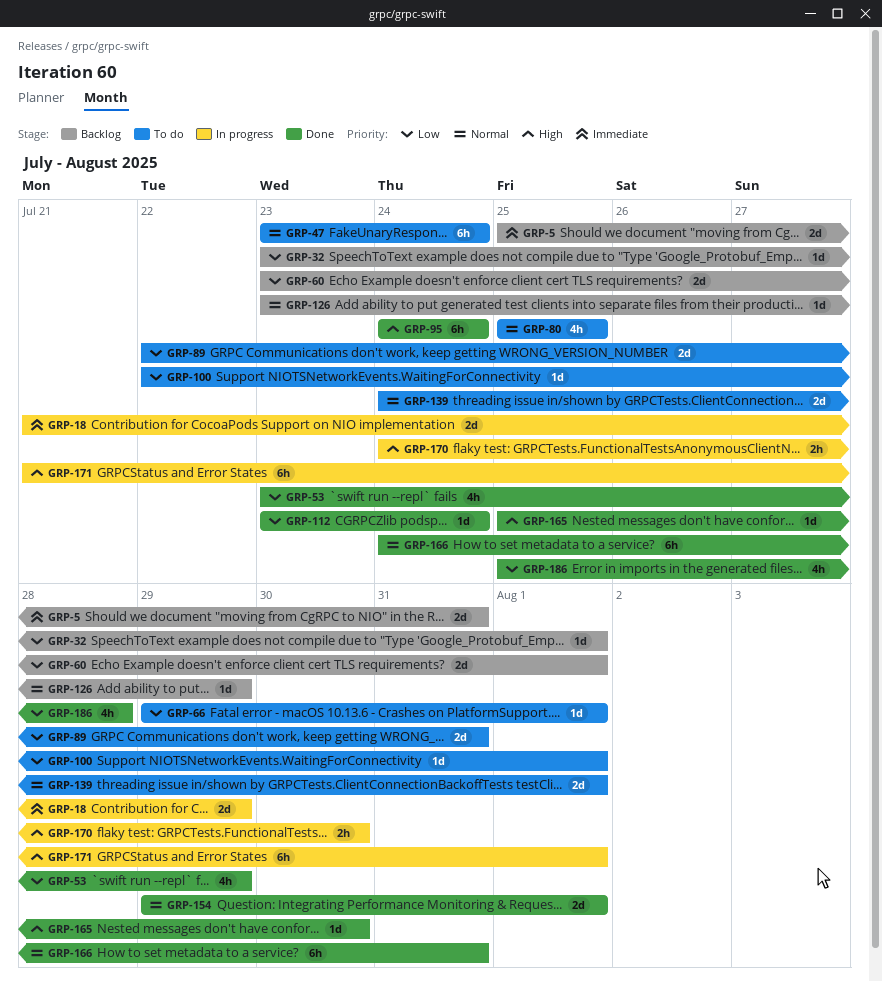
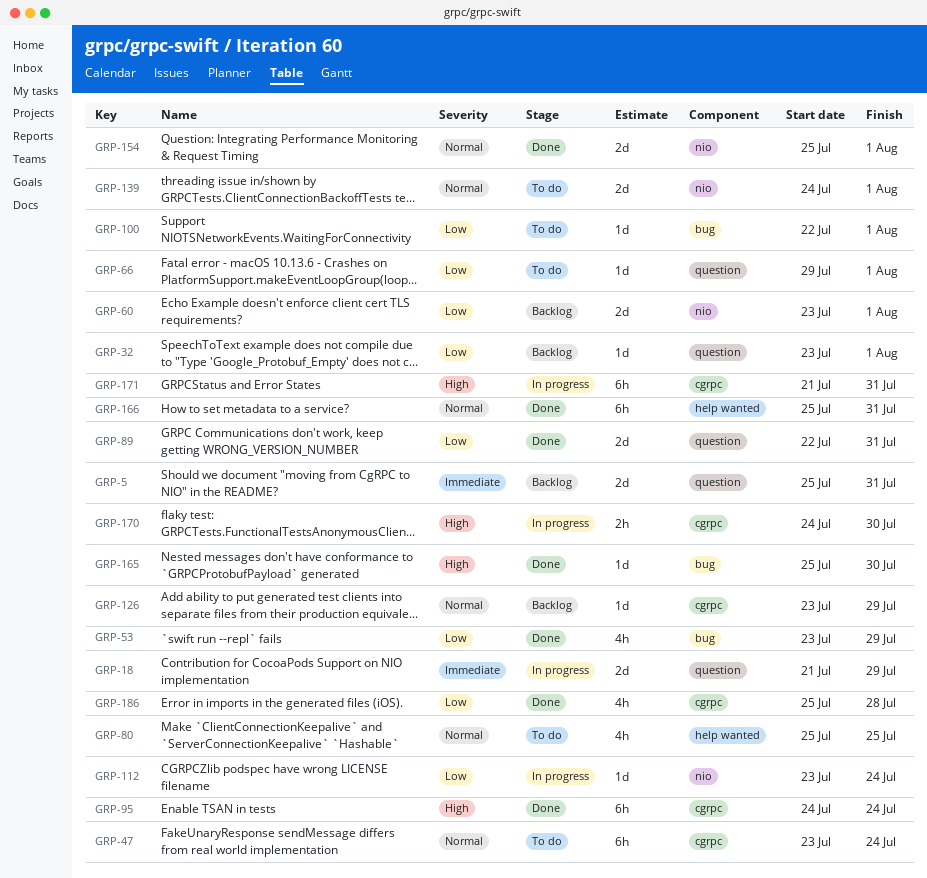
GRP-89, status: To do -> Done
GRP-112, status: Done -> In progress
GRP-154, start: Jul 29 -> Jul 25
GRP-166, start: Jul 24 -> Jul 25
GRP-171, due: Aug 1 -> Jul 31

